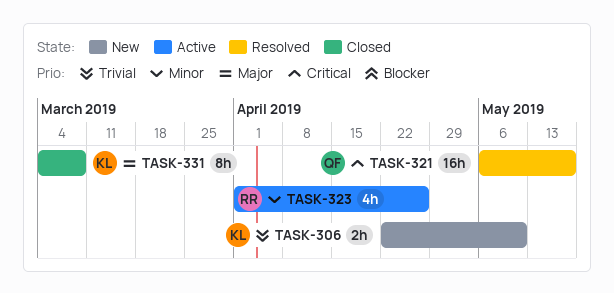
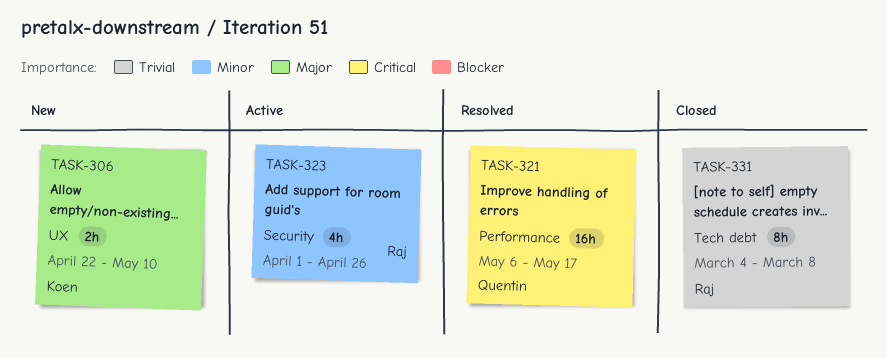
TASK-306, priority: Trivial -> Major
TASK-331, owner: Koen -> Raj
TASK-331, priority: Major -> Trivial

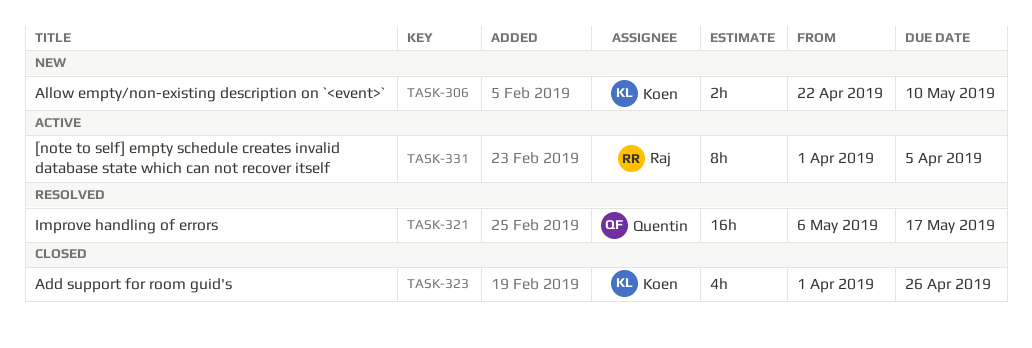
TASK-323, status: Active -> Closed
TASK-323, owner: Raj -> Koen
TASK-331, status: Closed -> Active
TASK-331, start: Mar 4 -> Apr 1
TASK-331, due: Mar 8 -> Apr 5

